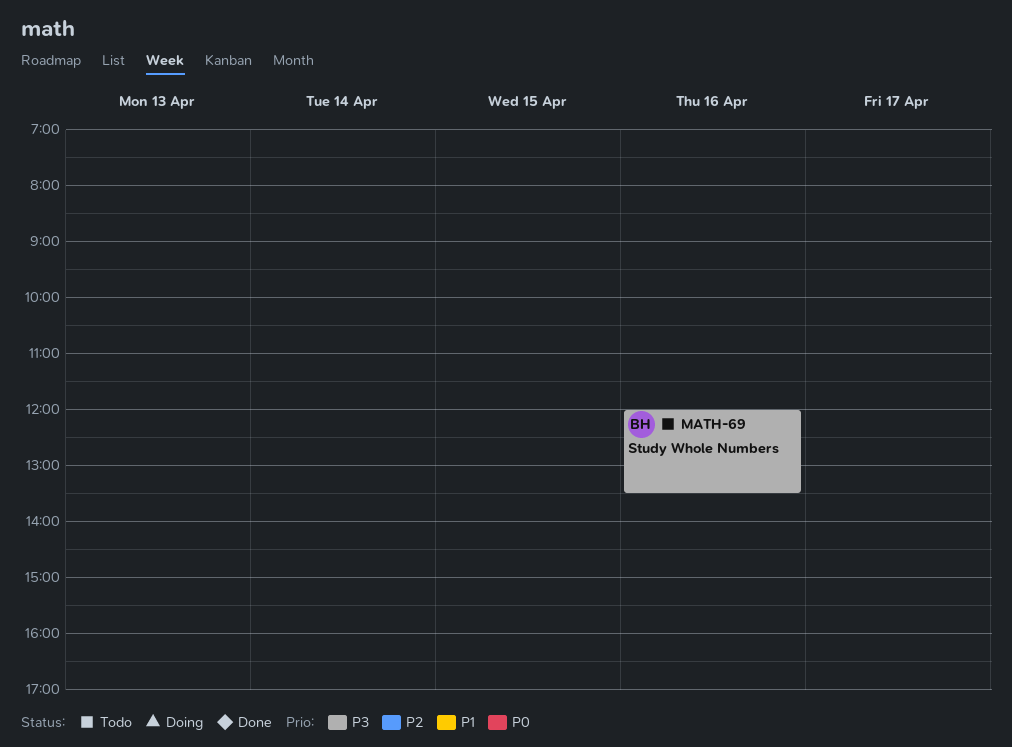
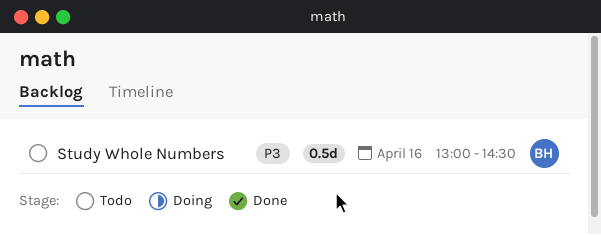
Study Whole Numbers, begins: 12:00 -> 13:00
Study Whole Numbers, ends: 13:30 -> 14:30

